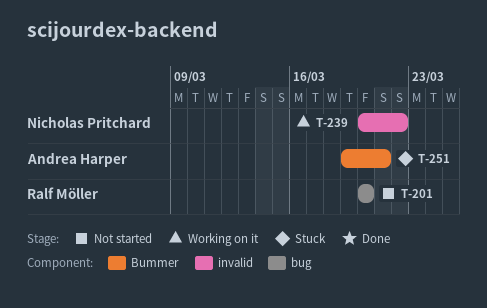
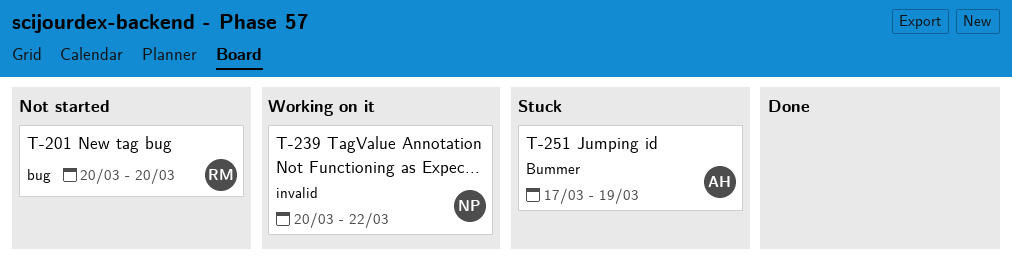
T-251, start: Mar 19 -> Mar 17
T-251, due: Mar 21 -> Mar 19

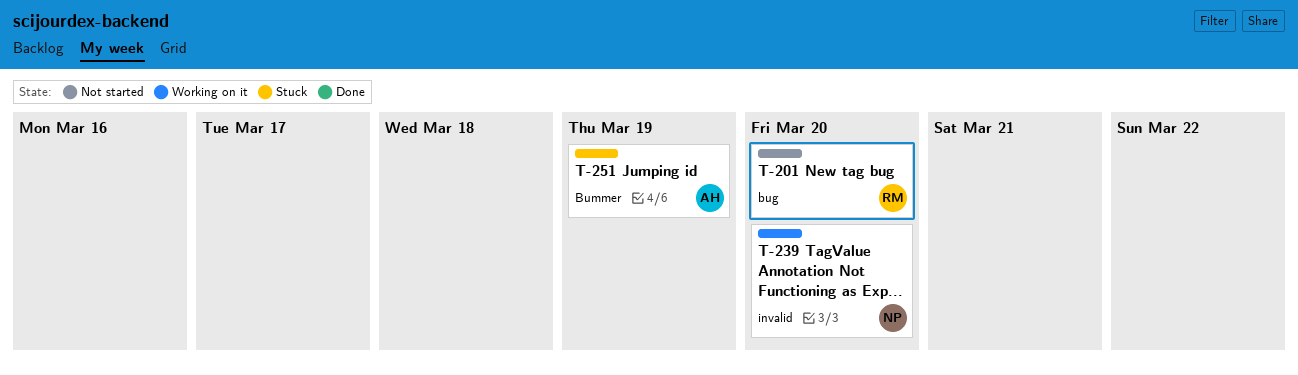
T-239, due: Mar 22 -> Mar 20

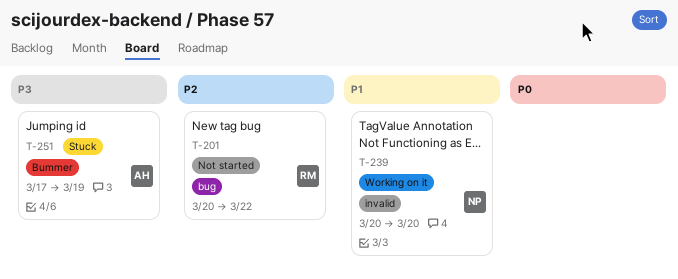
T-201, due: Mar 20 -> Mar 22

